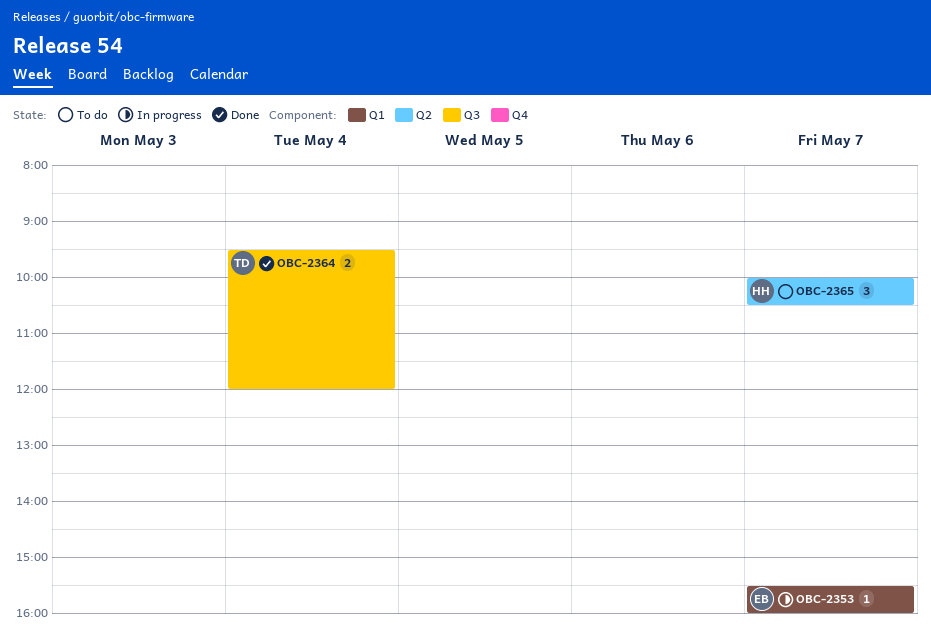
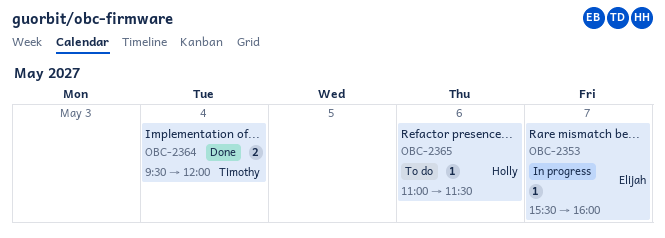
OBC-2365, estimate: 3 -> 1
OBC-2365, day: May 7 -> May 6
OBC-2365, begins: 10:00 -> 11:00
OBC-2365, ends: 10:30 -> 11:30

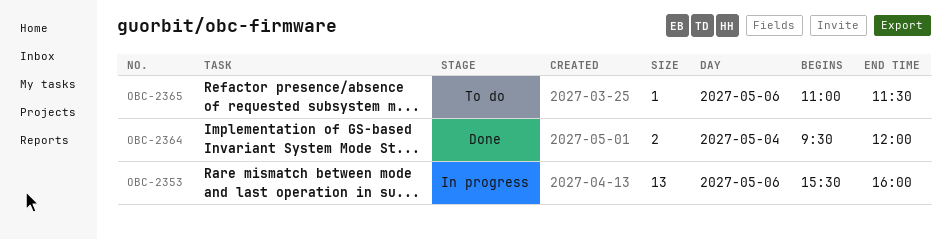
OBC-2353, estimate: 1 -> 13
OBC-2353, day: May 7 -> May 6

